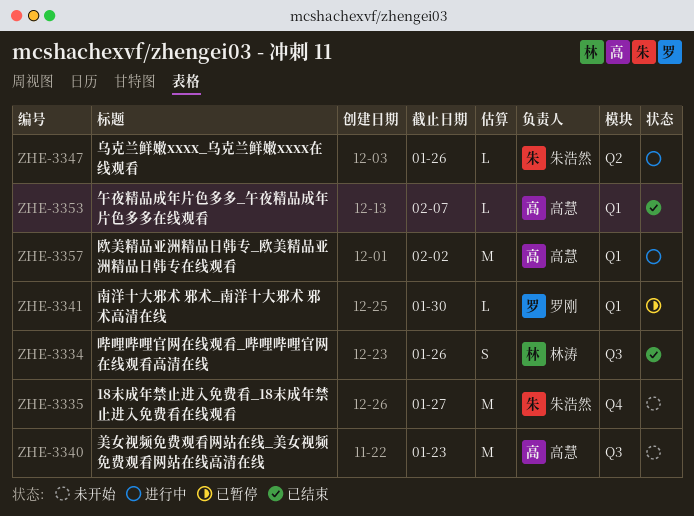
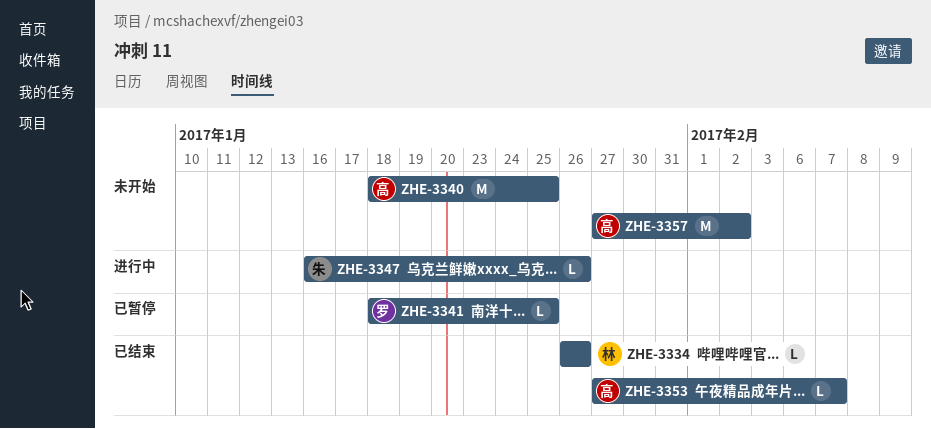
ZHE-3334, estimate: S -> L
ZHE-3335: present -> none
ZHE-3340, due: Jan 23 -> Jan 25
ZHE-3341, due: Jan 30 -> Jan 25
ZHE-3357, status: 进行中 -> 未开始

